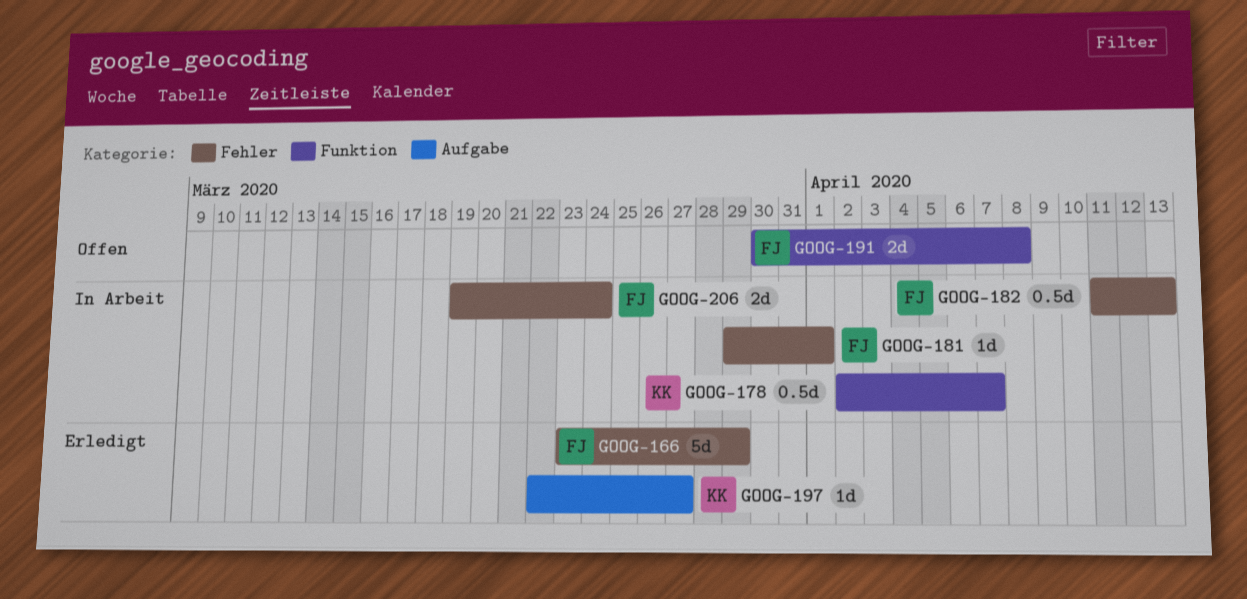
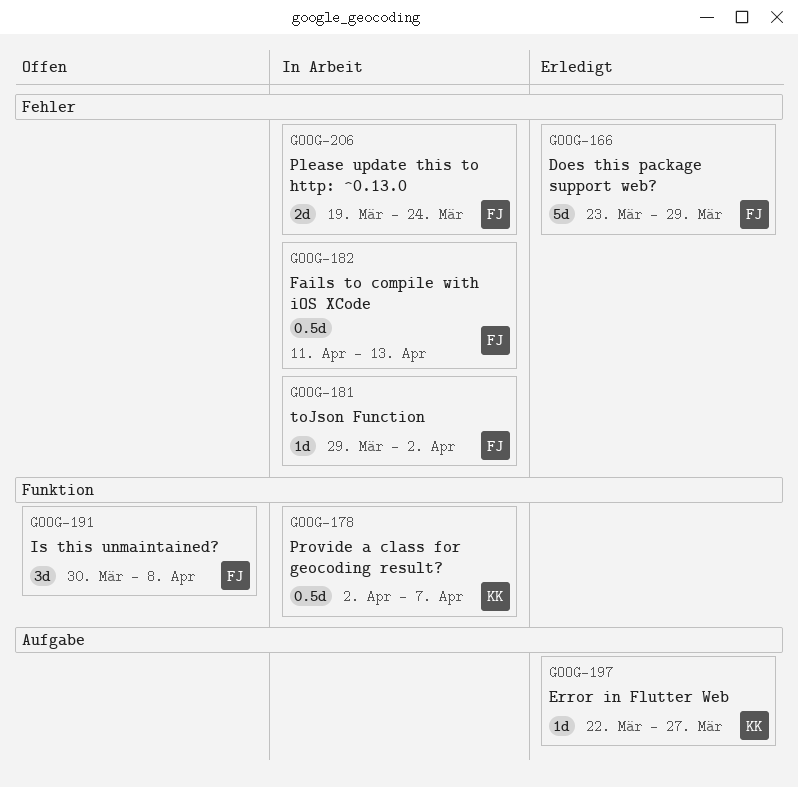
GOOG-181, due: Apr 1 -> Apr 2
GOOG-191, estimate: 2d -> 3d

